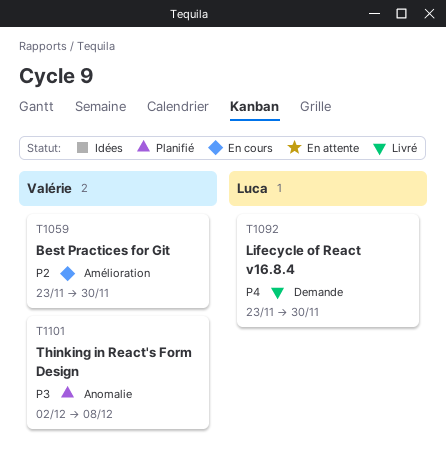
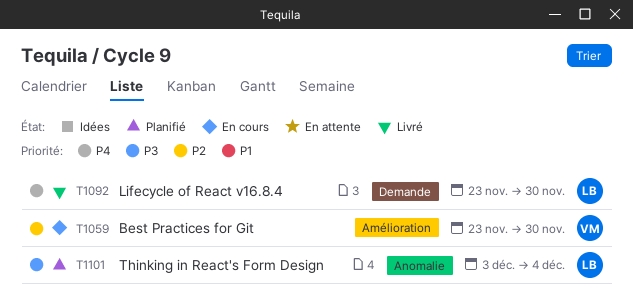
T1101, owner: Valérie -> Luca
T1101, start: Dec 2 -> Dec 3
T1101, due: Dec 8 -> Dec 4

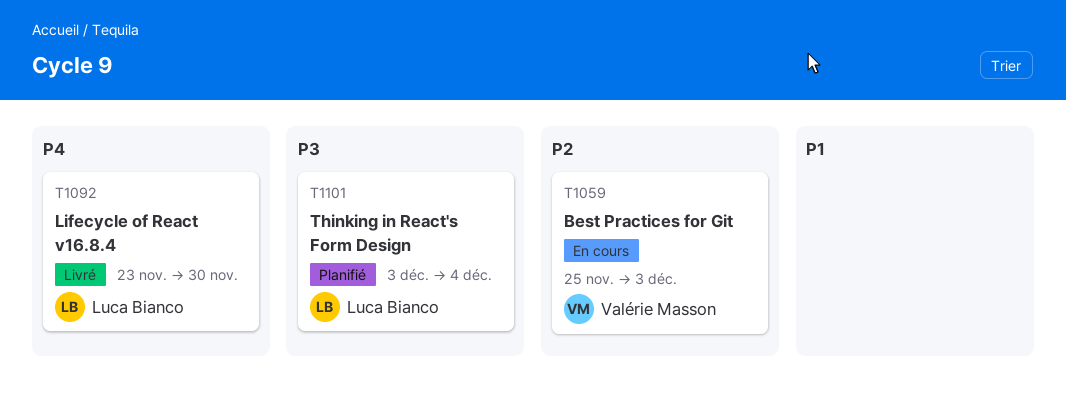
T1059, start: Nov 23 -> Nov 25
T1059, due: Nov 30 -> Dec 3

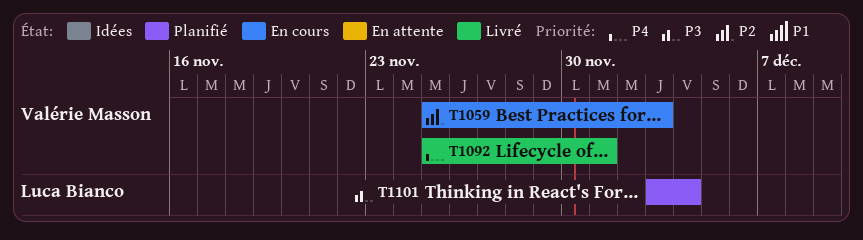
T1092, owner: Luca Bianco -> Valérie Masson
T1092, start: Nov 23 -> Nov 25
T1092, due: Nov 30 -> Dec 1

